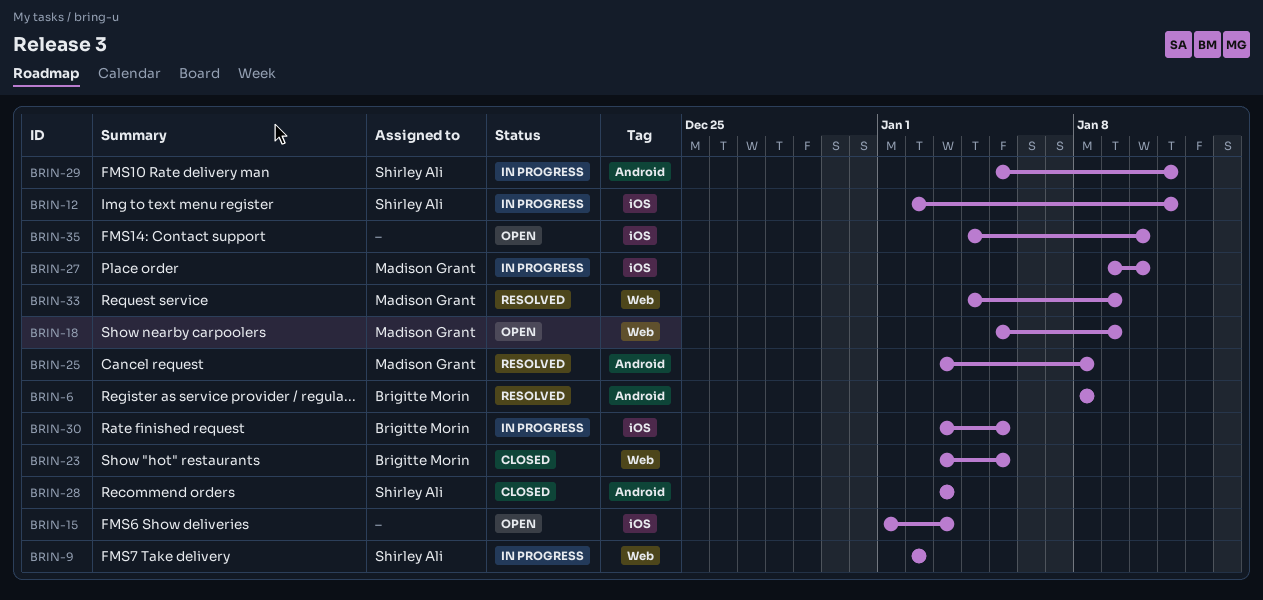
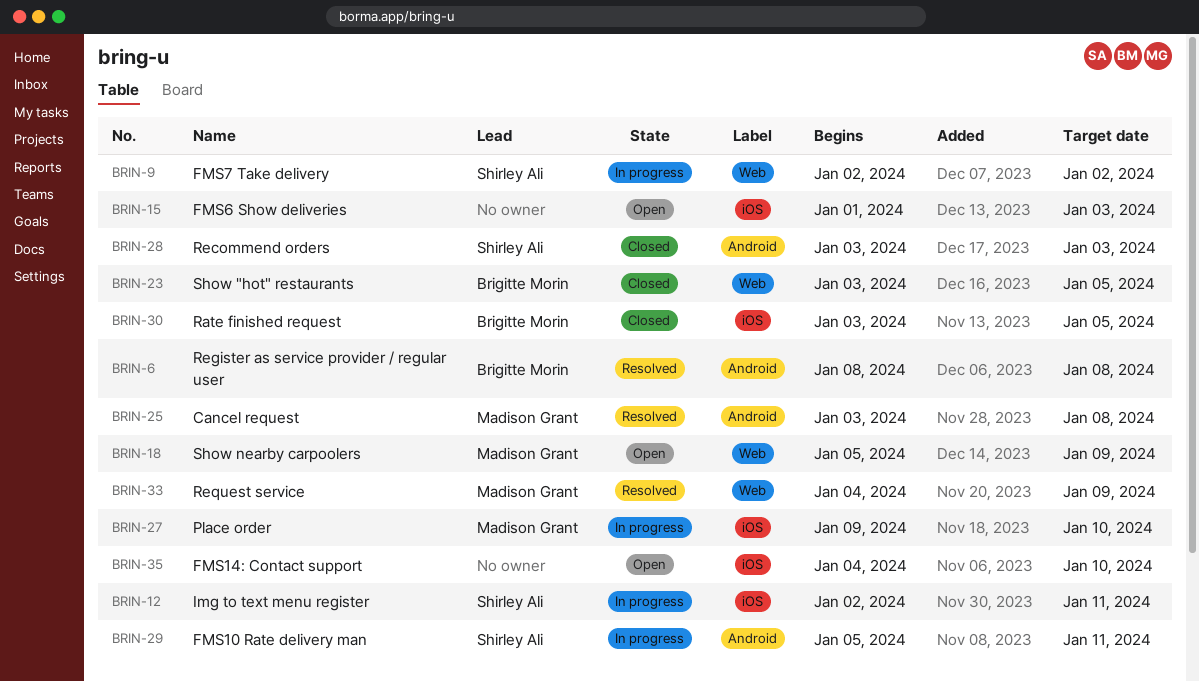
BRIN-30, status: In progress -> Closed

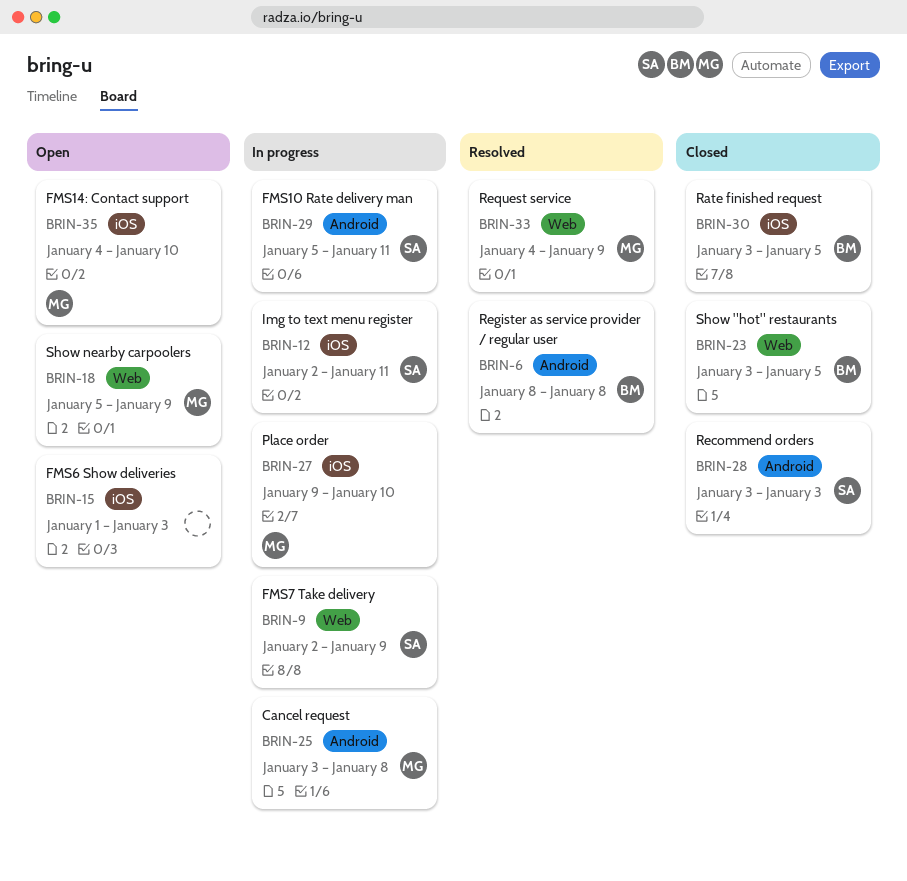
BRIN-9, due: Jan 2 -> Jan 9
BRIN-25, status: Resolved -> In progress
BRIN-35, owner: none -> Madison Grant

